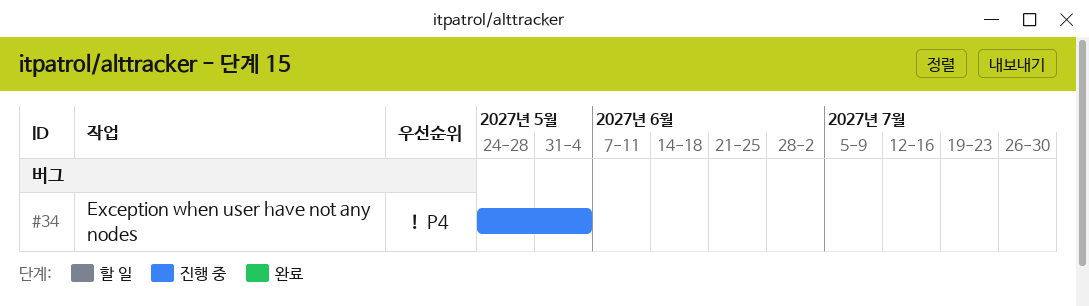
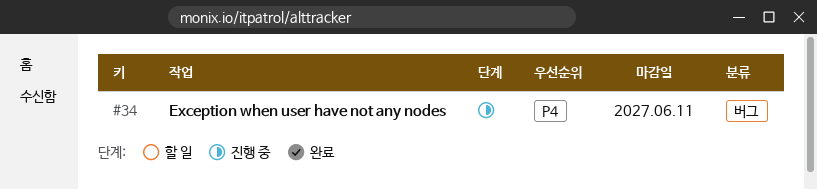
#34, due: Jun 4 -> Jun 11

